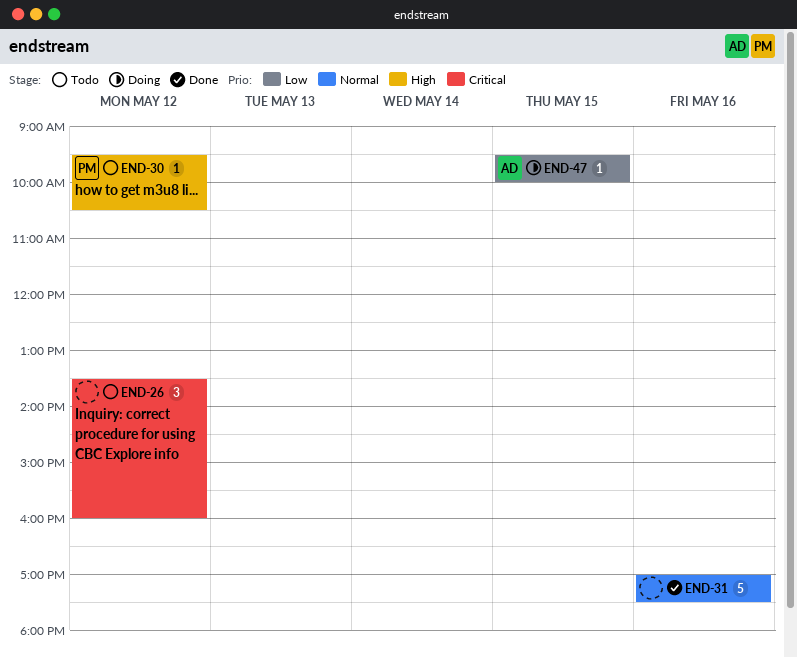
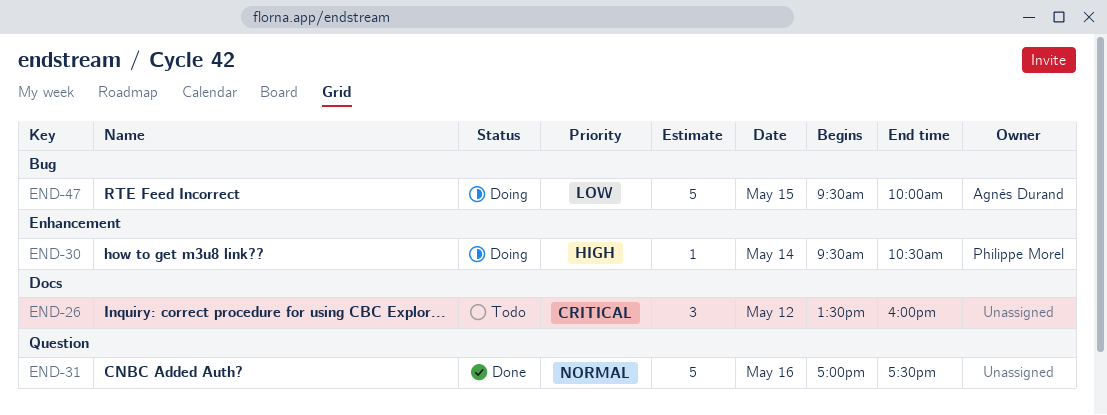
END-30, status: Todo -> Doing
END-30, day: May 12 -> May 14
END-47, estimate: 1 -> 5

